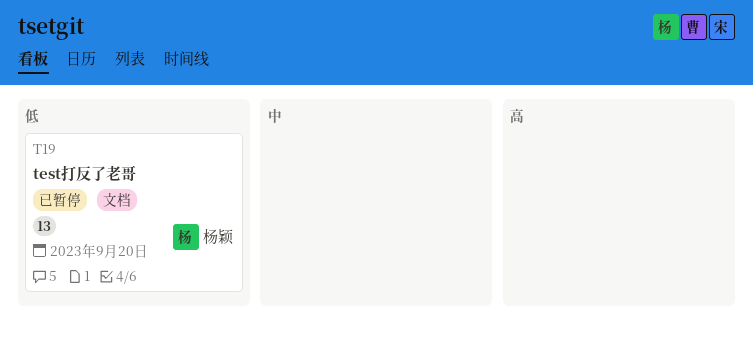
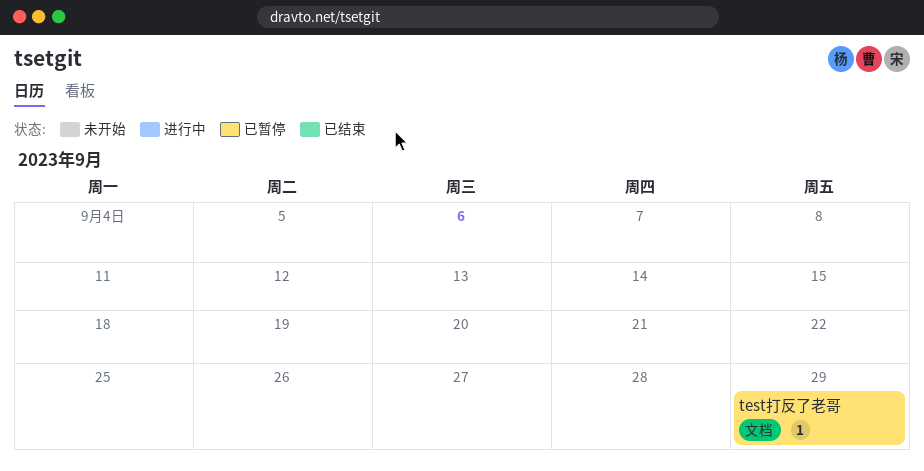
test打反了老哥, estimate: 13 -> 1
test打反了老哥, due: Sep 20 -> Sep 29

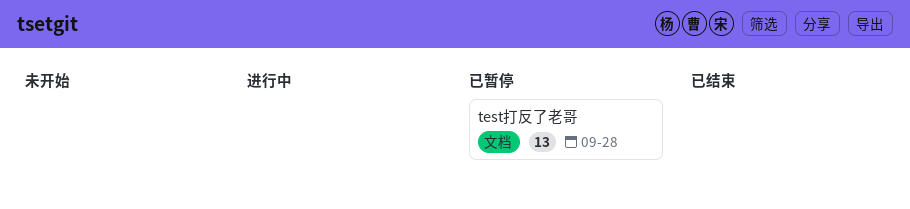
test打反了老哥, estimate: 1 -> 13
test打反了老哥, due: Sep 29 -> Sep 28

